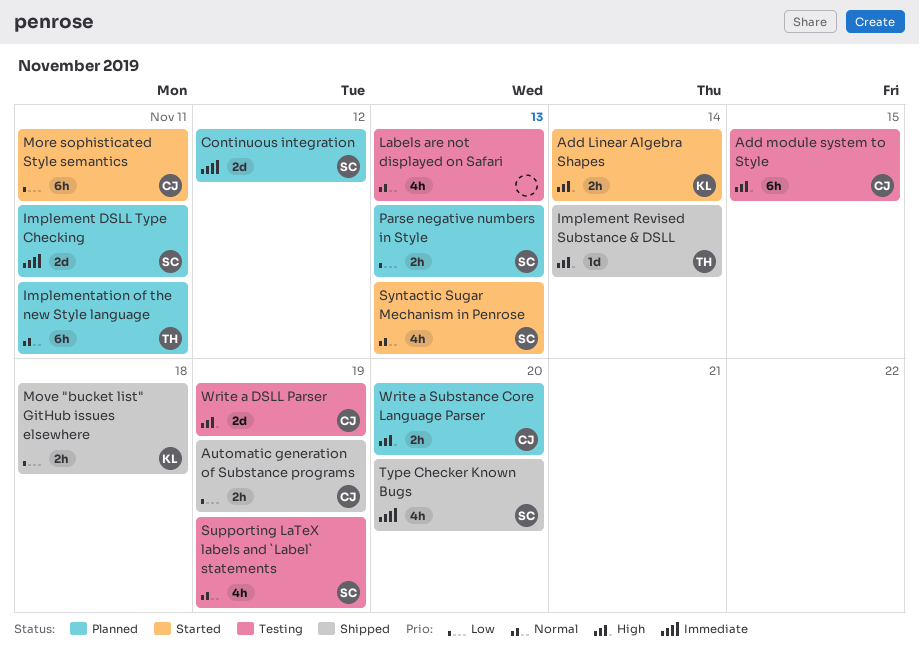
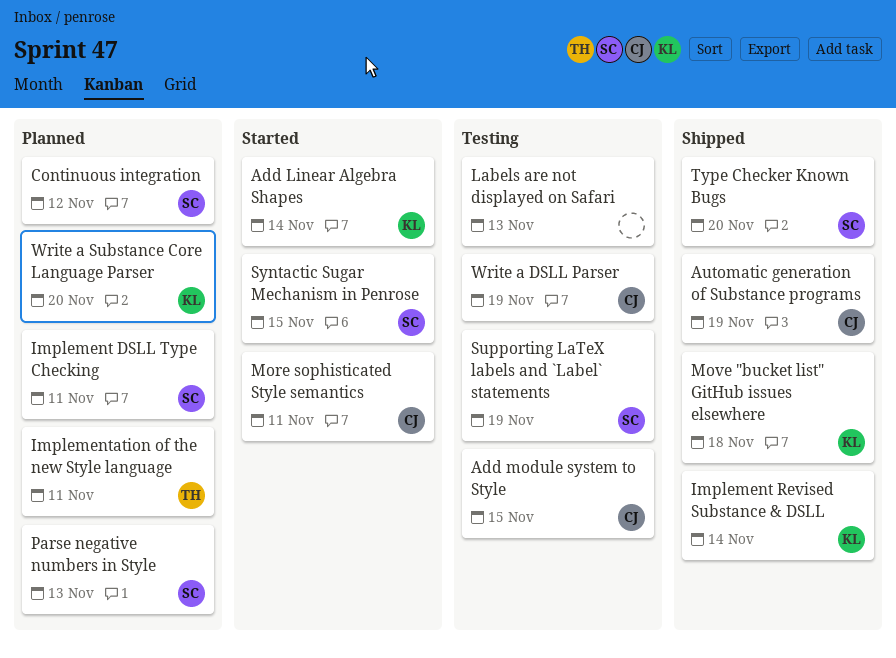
Implement Revised Substance & DSLL, owner: TH -> KL
Syntactic Sugar Mechanism in Penrose, due: Nov 13 -> Nov 15
Write a Substance Core Language Parser, owner: CJ -> KL

